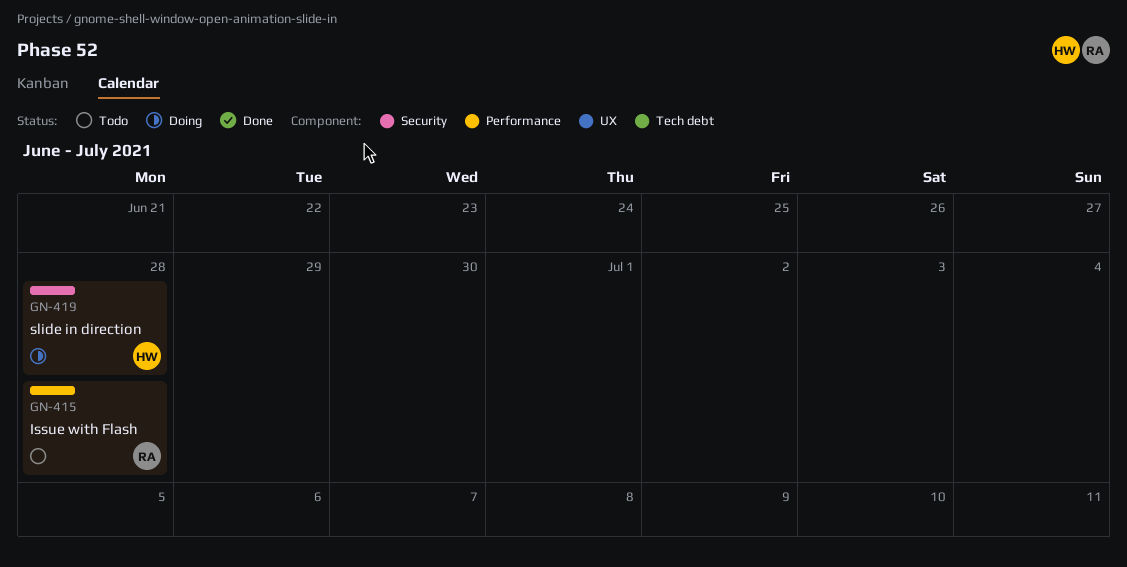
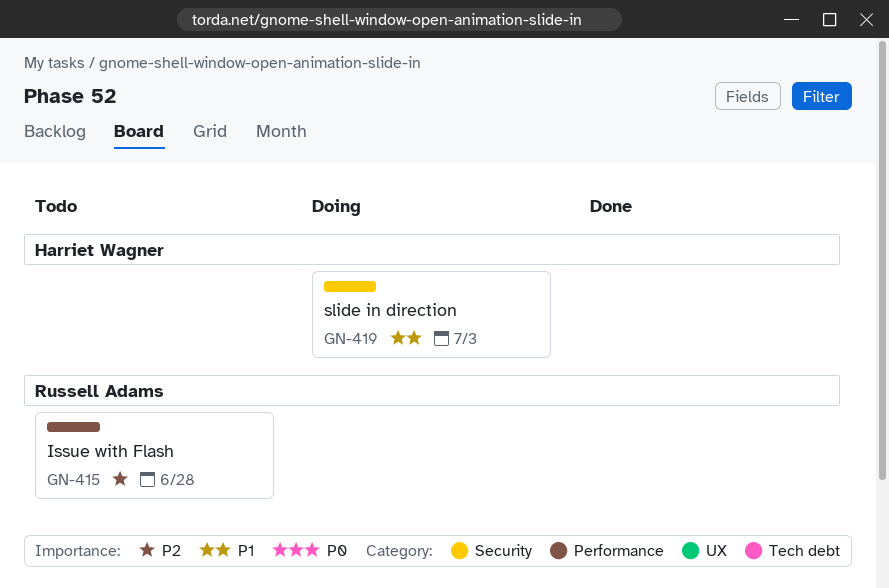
GN-419, due: Jun 28 -> Jul 3

